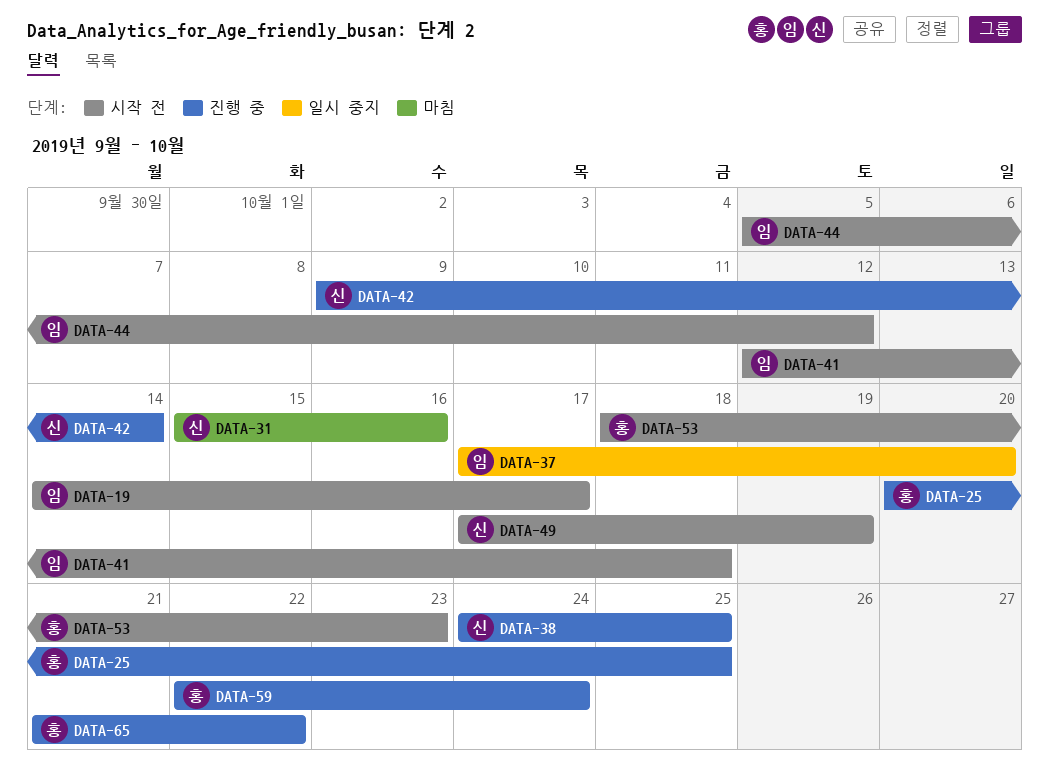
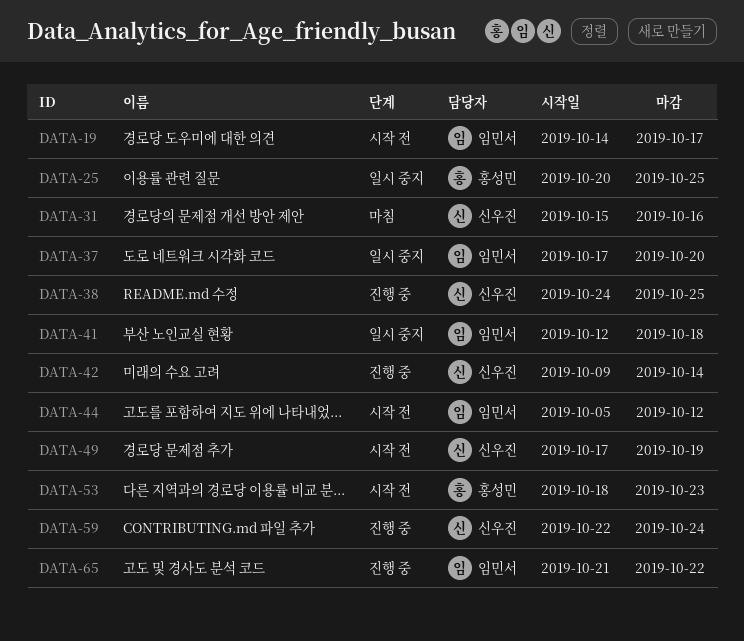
DATA-25, status: 진행 중 -> 일시 중지
DATA-41, status: 시작 전 -> 일시 중지
DATA-59, owner: 홍성민 -> 신우진
DATA-65, owner: 홍성민 -> 임민서

